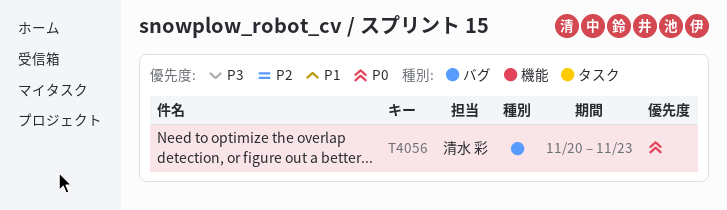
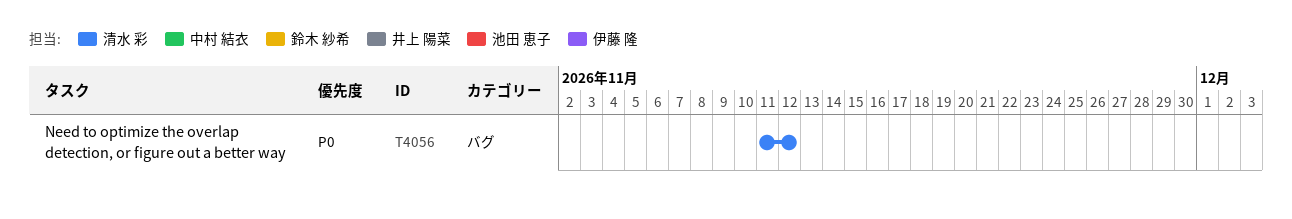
T4056, start: Nov 20 -> Nov 11
T4056, due: Nov 23 -> Nov 12

